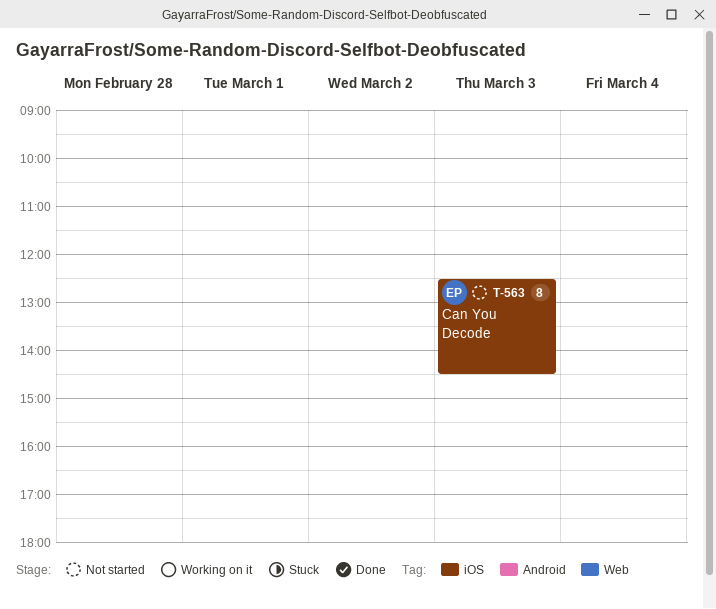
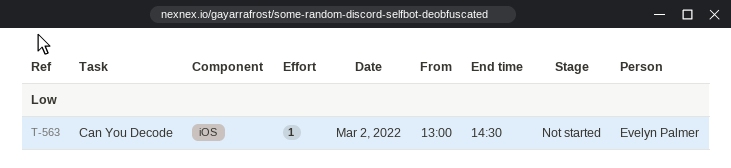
T-563, estimate: 8 -> 1
T-563, day: Mar 3 -> Mar 2
T-563, begins: 12:30 -> 13:00

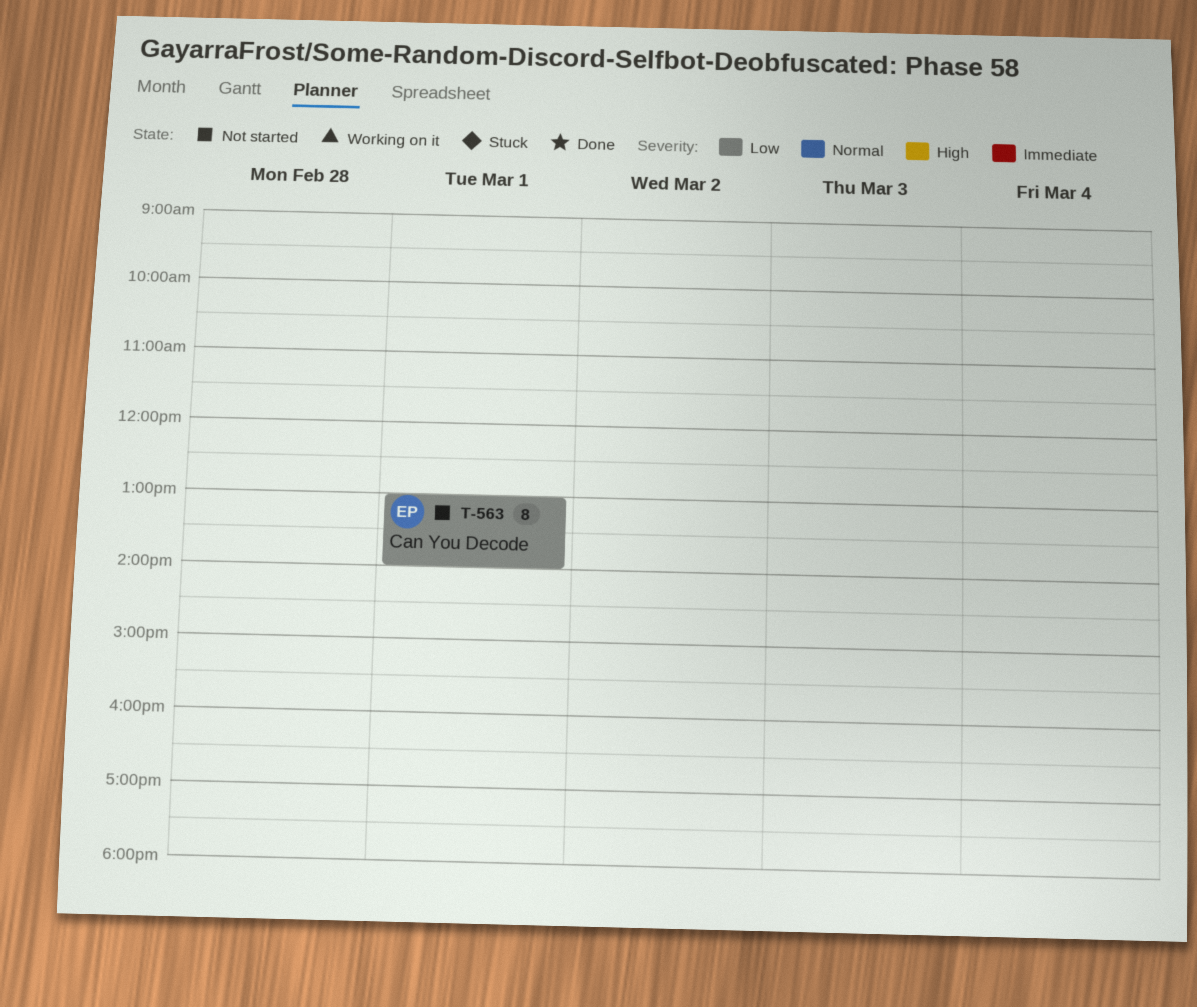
T-563, estimate: 1 -> 8
T-563, day: Mar 2 -> Mar 1
T-563, ends: 14:30 -> 14:00

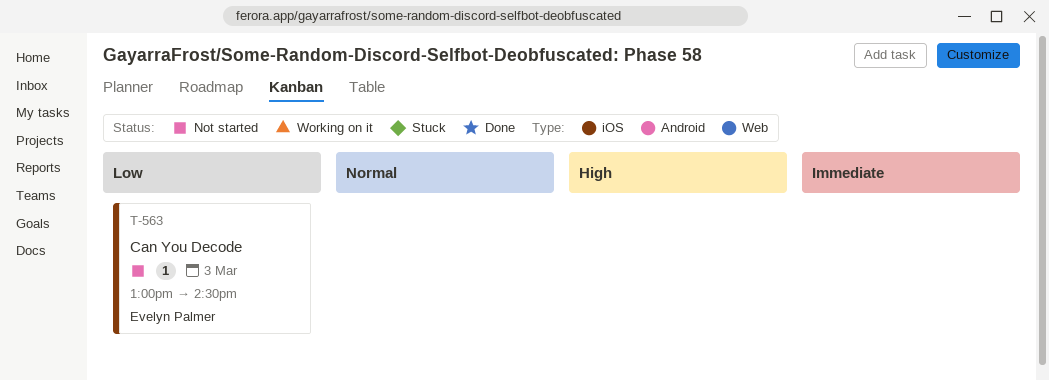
T-563, estimate: 8 -> 1
T-563, day: Mar 1 -> Mar 3
T-563, ends: 14:00 -> 14:30

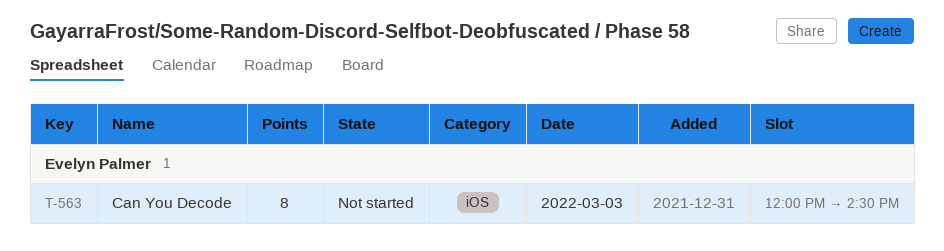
T-563, estimate: 1 -> 8
T-563, begins: 13:00 -> 12:00

